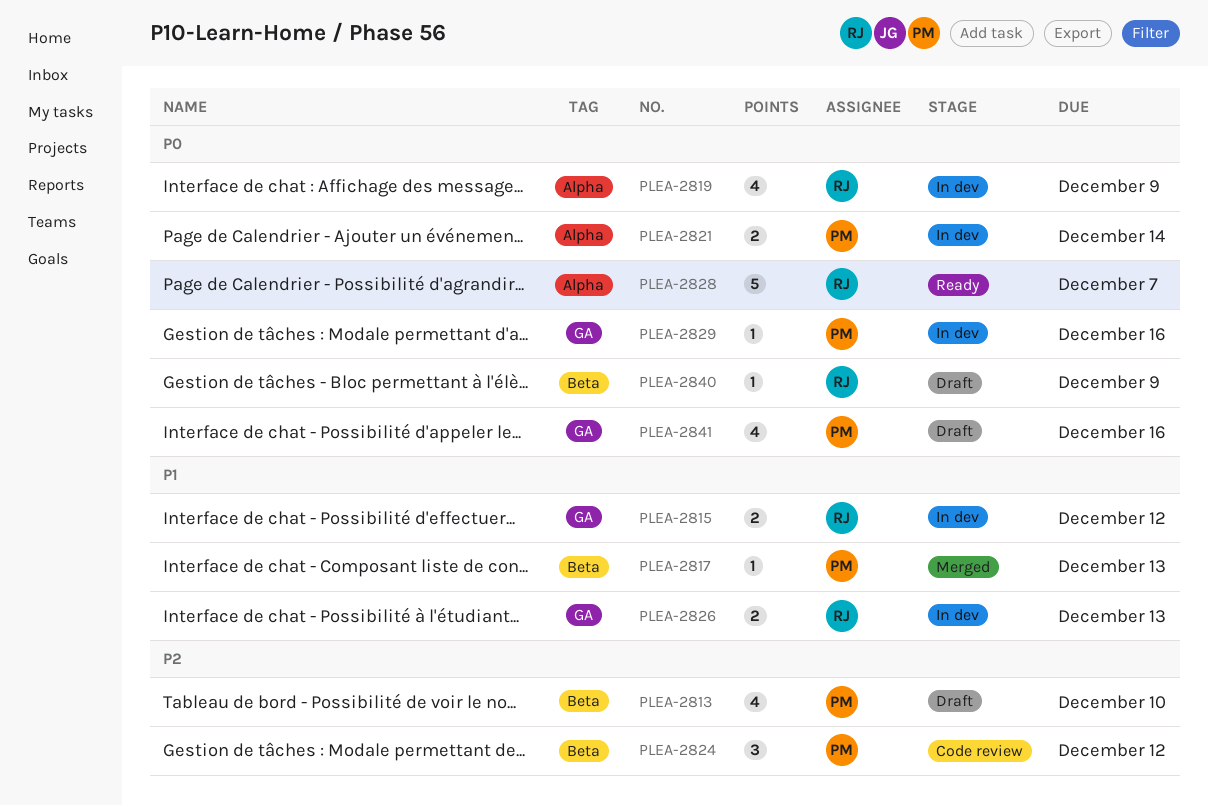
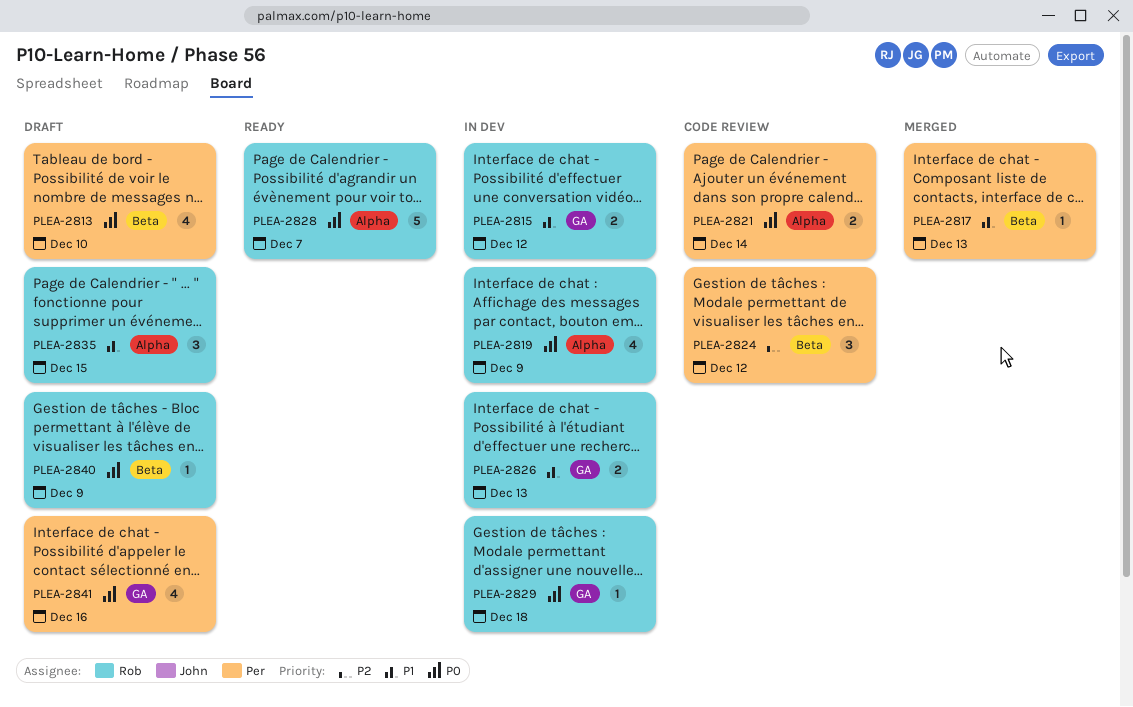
PLEA-2813, priority: P2 -> P0
PLEA-2821, status: In dev -> Code review
PLEA-2829, owner: Per -> Rob
PLEA-2829, due: Dec 16 -> Dec 18
PLEA-2835: none -> present

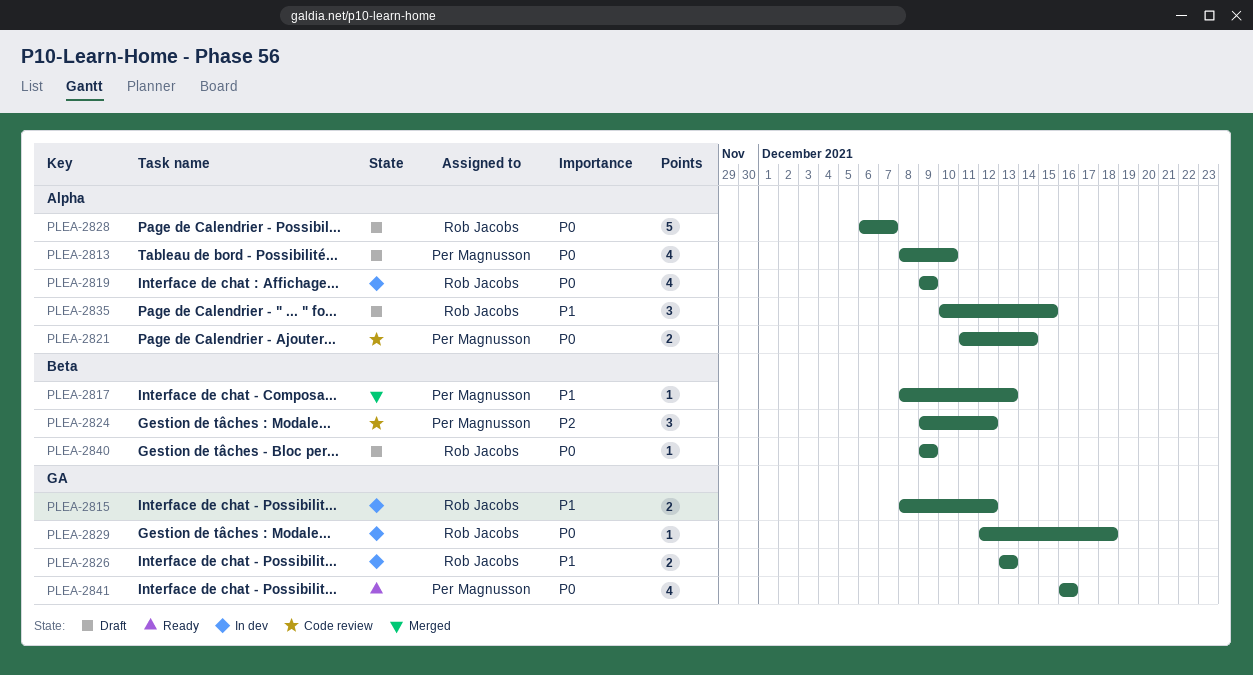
PLEA-2813, label: Beta -> Alpha
PLEA-2828, status: Ready -> Draft
PLEA-2841, status: Draft -> Ready

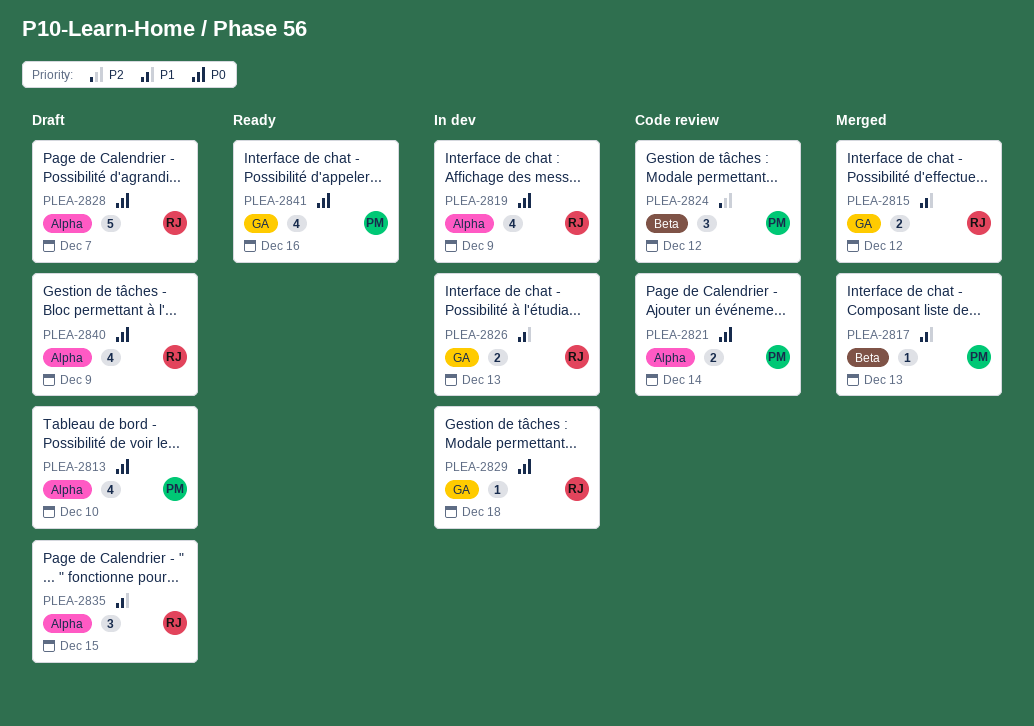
PLEA-2815, status: In dev -> Merged
PLEA-2840, label: Beta -> Alpha
PLEA-2840, estimate: 1 -> 4

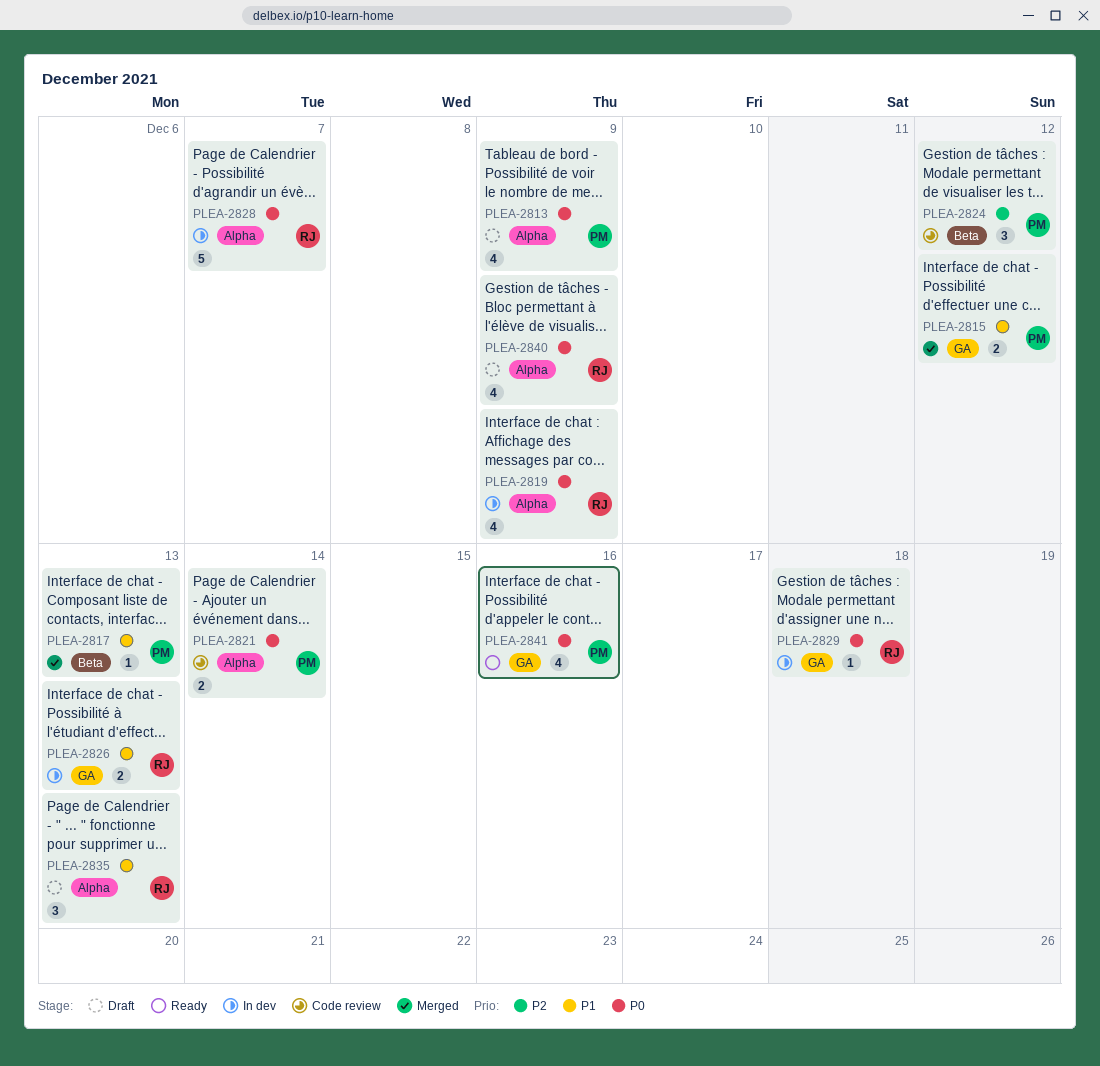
PLEA-2813, due: Dec 10 -> Dec 9
PLEA-2815, owner: RJ -> PM
PLEA-2828, status: Draft -> In dev
PLEA-2835, due: Dec 15 -> Dec 13

